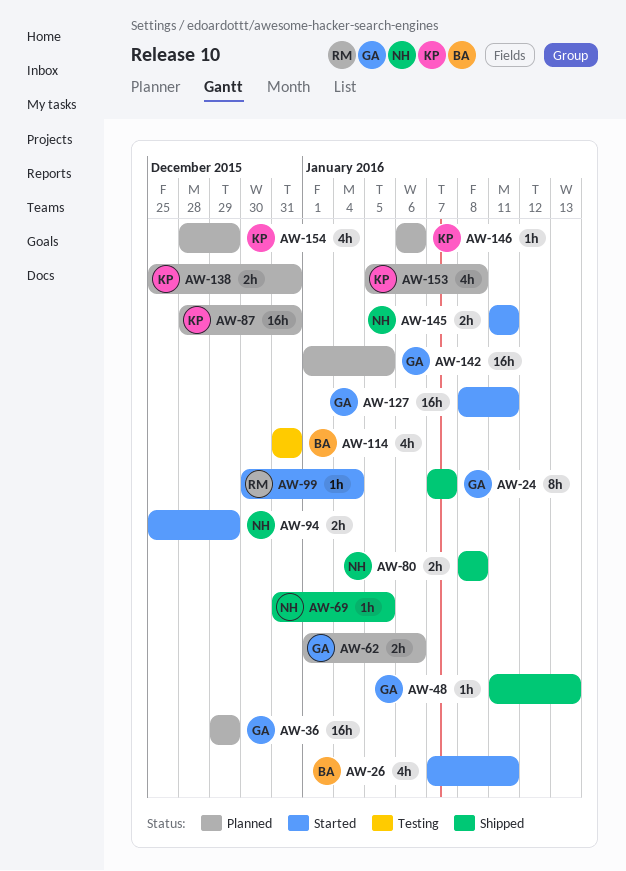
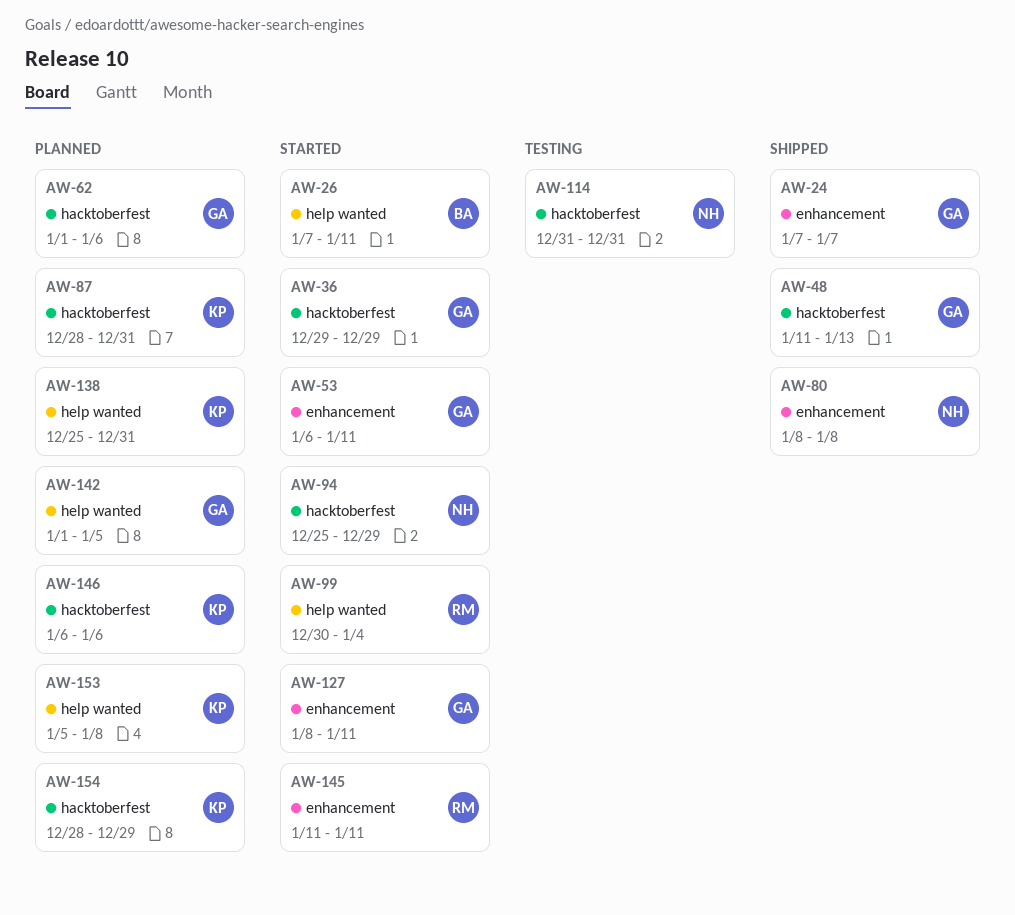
AW-36, status: Planned -> Started
AW-53: none -> present
AW-69: present -> none
AW-114, owner: BA -> NH
AW-145, owner: NH -> RM

